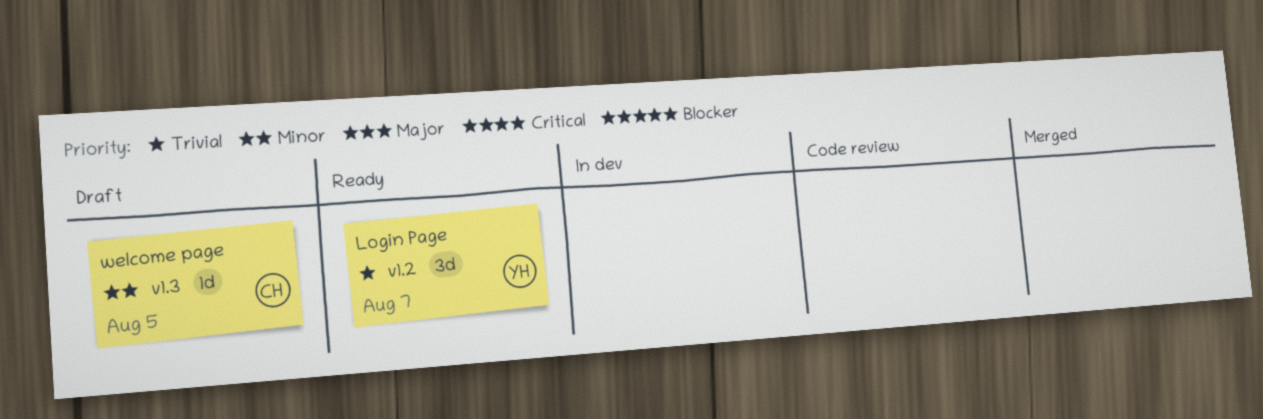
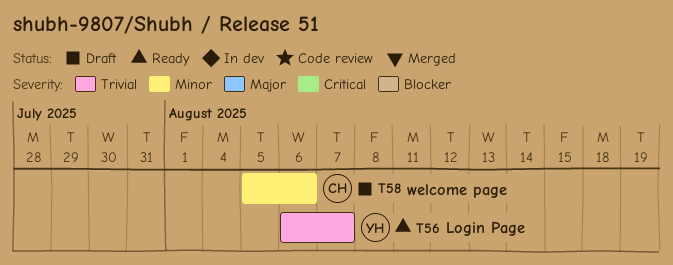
welcome page, due: Aug 5 -> Aug 6

